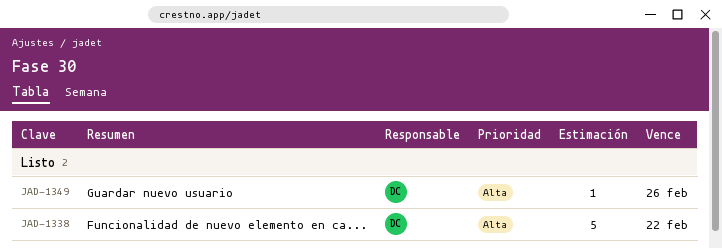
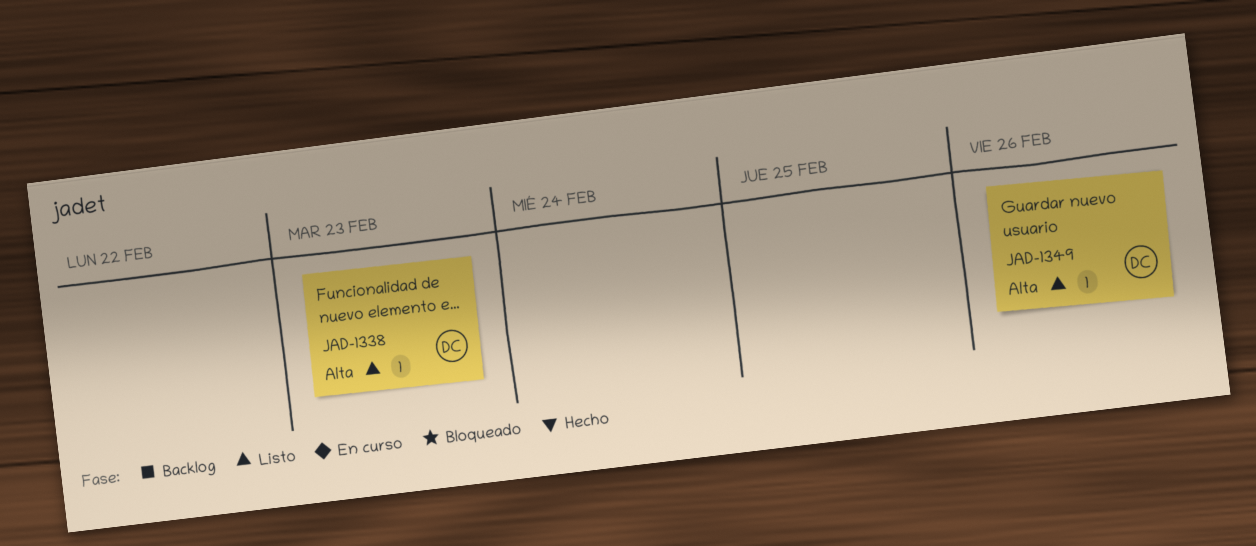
JAD-1338, estimate: 5 -> 1
JAD-1338, due: Feb 22 -> Feb 23

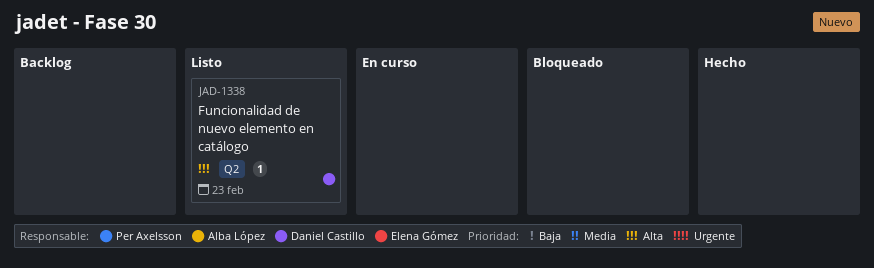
JAD-1349: present -> none

